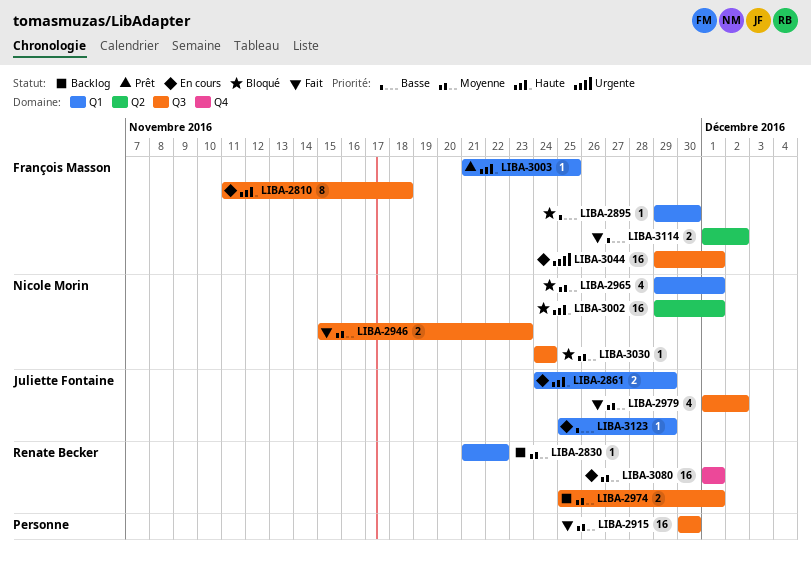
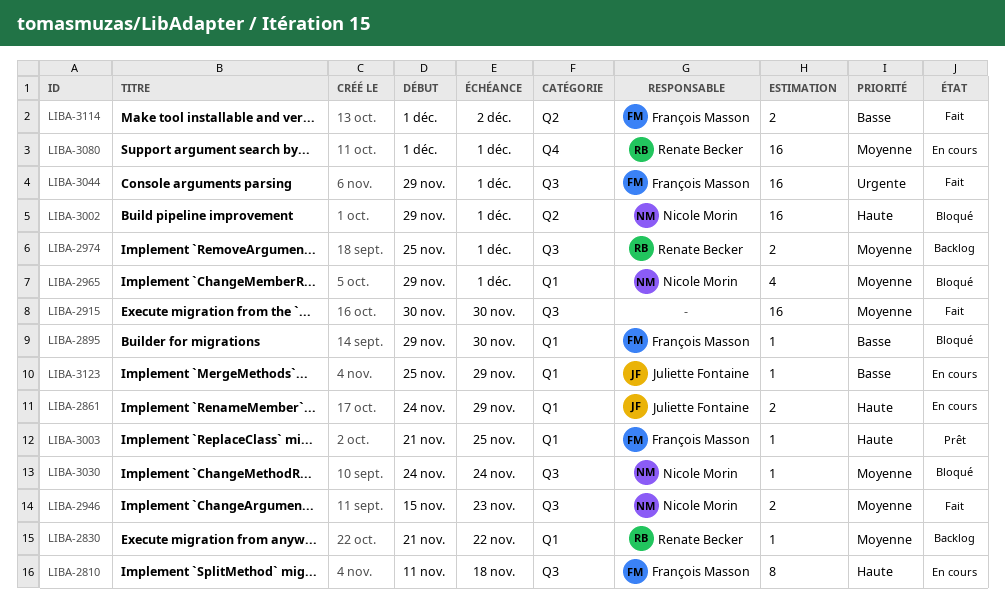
LIBA-2979: present -> none
LIBA-3044, status: En cours -> Fait

